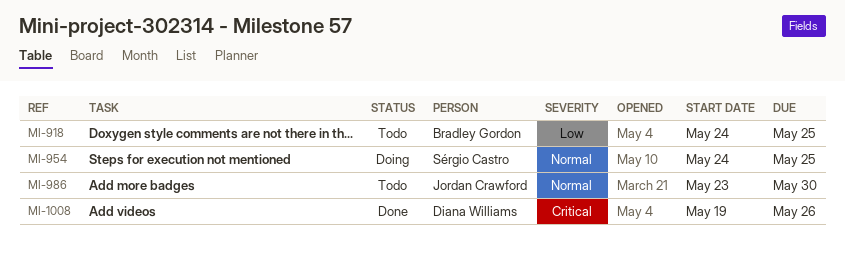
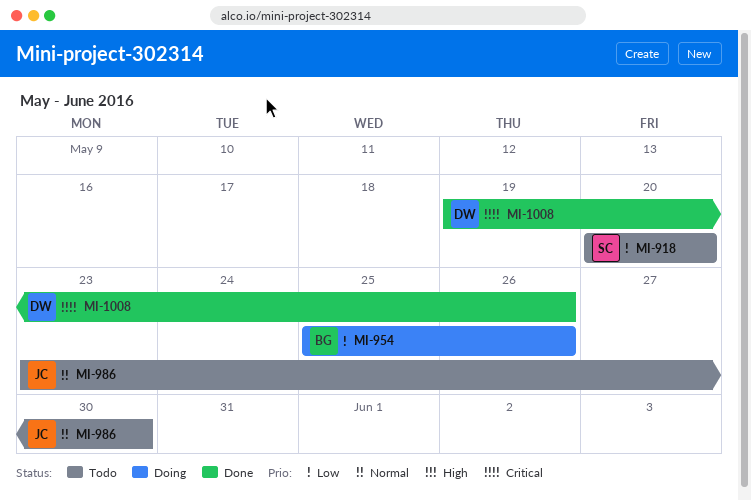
MI-918, owner: Bradley Gordon -> Sérgio Castro
MI-918, start: May 24 -> May 20
MI-918, due: May 25 -> May 20
MI-954, owner: Sérgio Castro -> Bradley Gordon
MI-954, priority: Normal -> Low
MI-954, start: May 24 -> May 25
MI-954, due: May 25 -> May 26

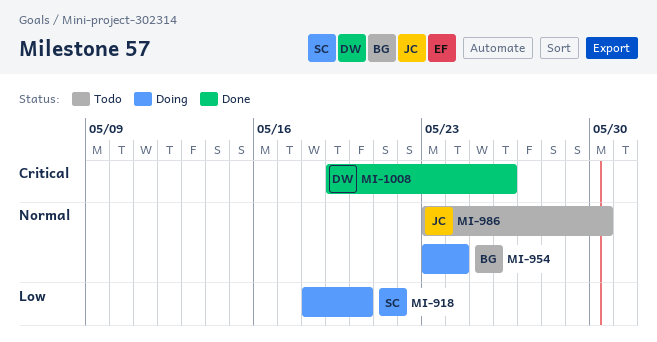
MI-918, status: Todo -> Doing
MI-918, start: May 20 -> May 18
MI-954, priority: Low -> Normal
MI-954, start: May 25 -> May 23
MI-954, due: May 26 -> May 24

